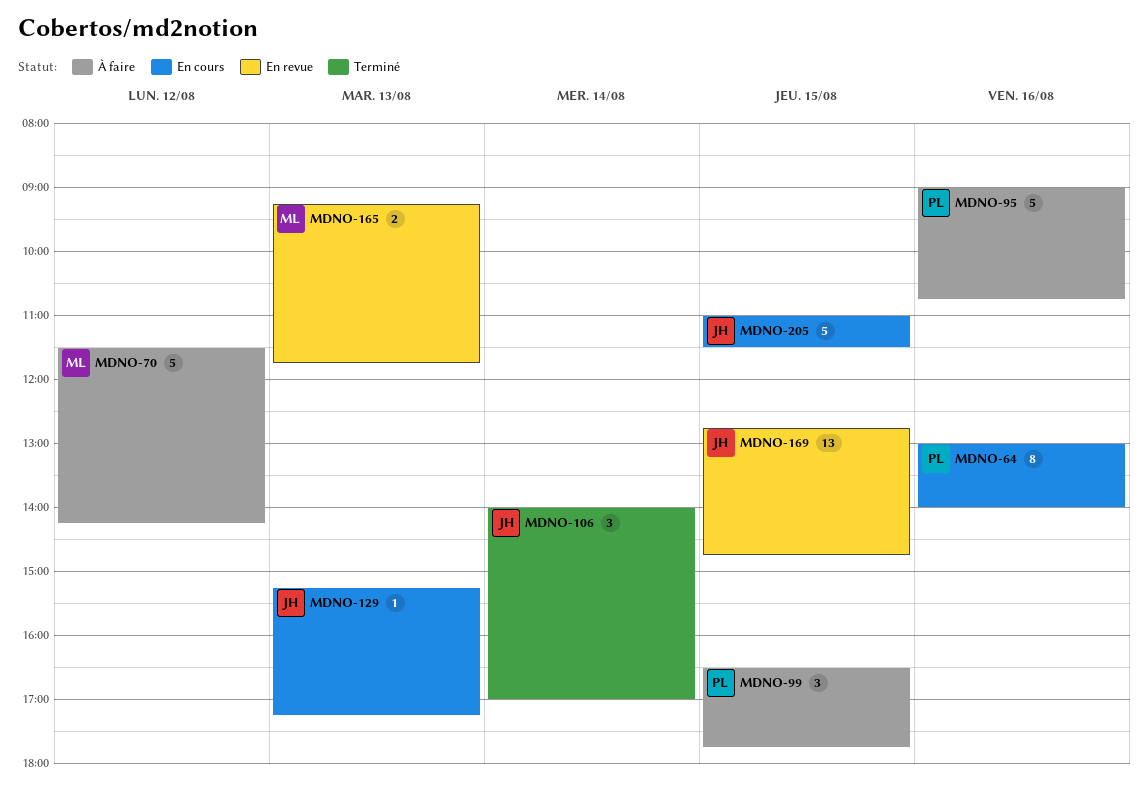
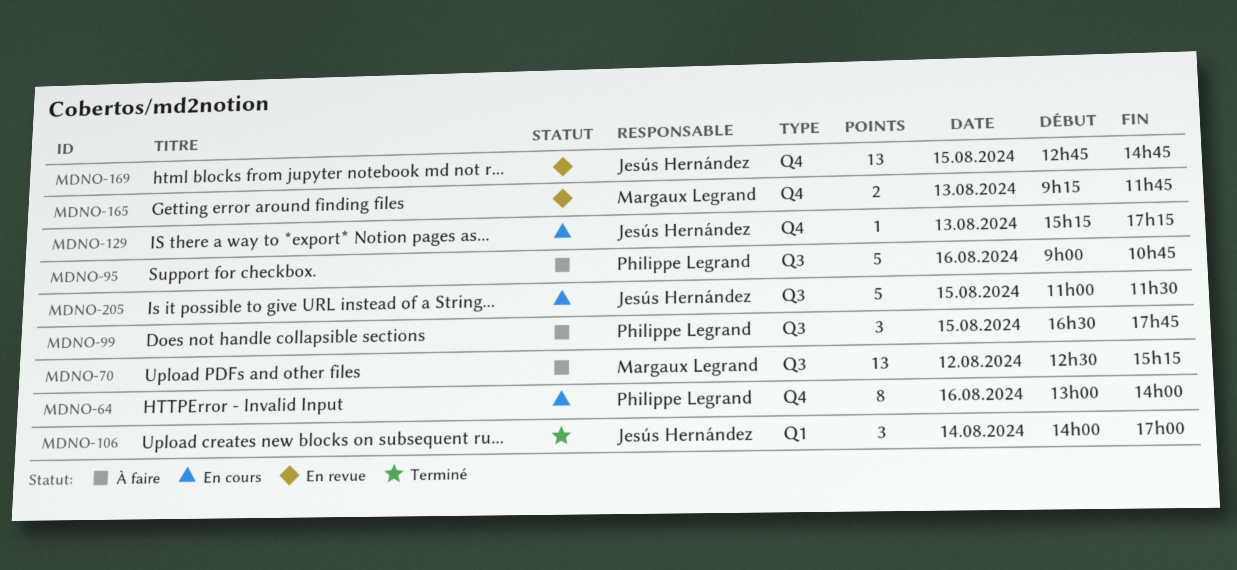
MDNO-70, estimate: 5 -> 13
MDNO-70, begins: 11:30 -> 12:30
MDNO-70, ends: 14:15 -> 15:15

